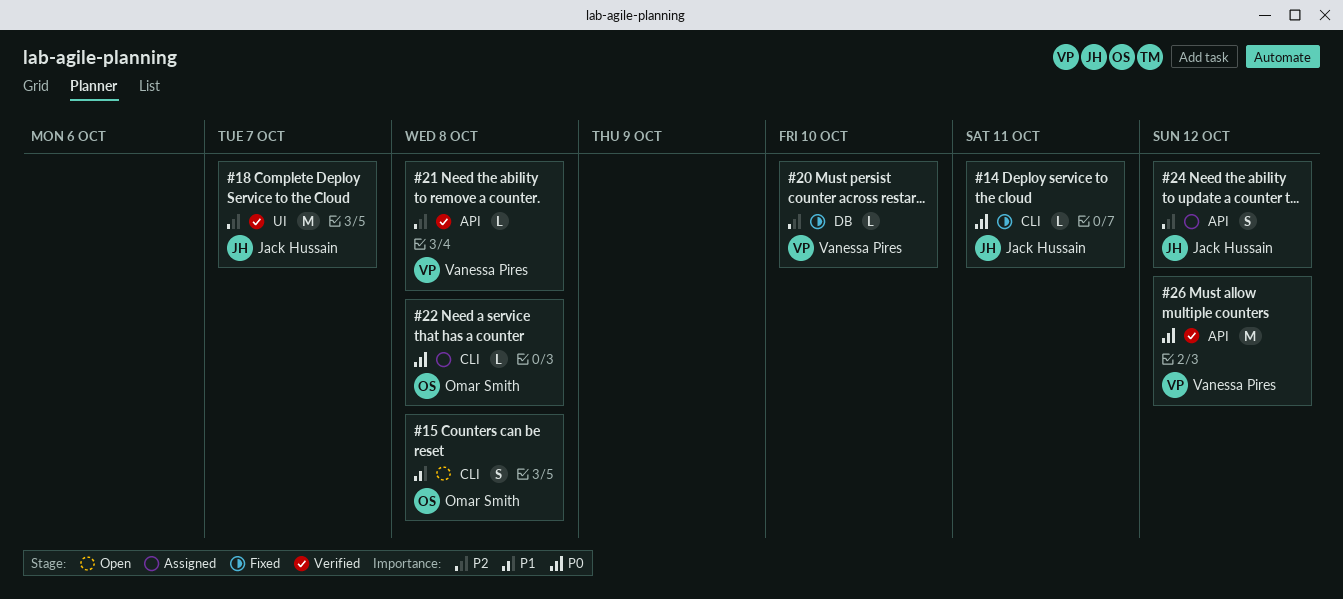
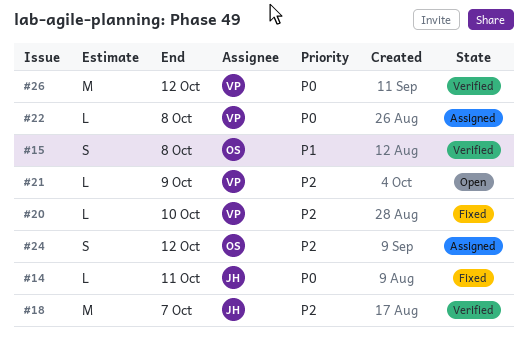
#15, status: Open -> Verified
#21, status: Verified -> Open
#21, due: Oct 8 -> Oct 9
#22, owner: Omar Smith -> Vanessa Pires
#24, owner: Jack Hussain -> Omar Smith

